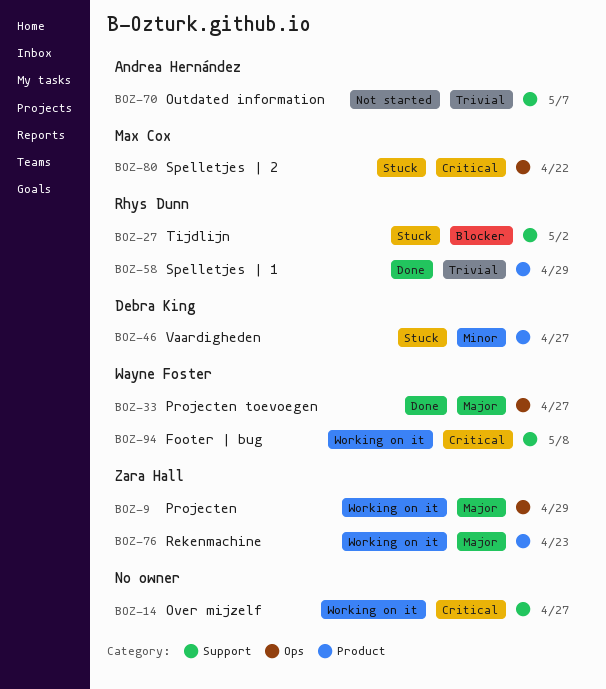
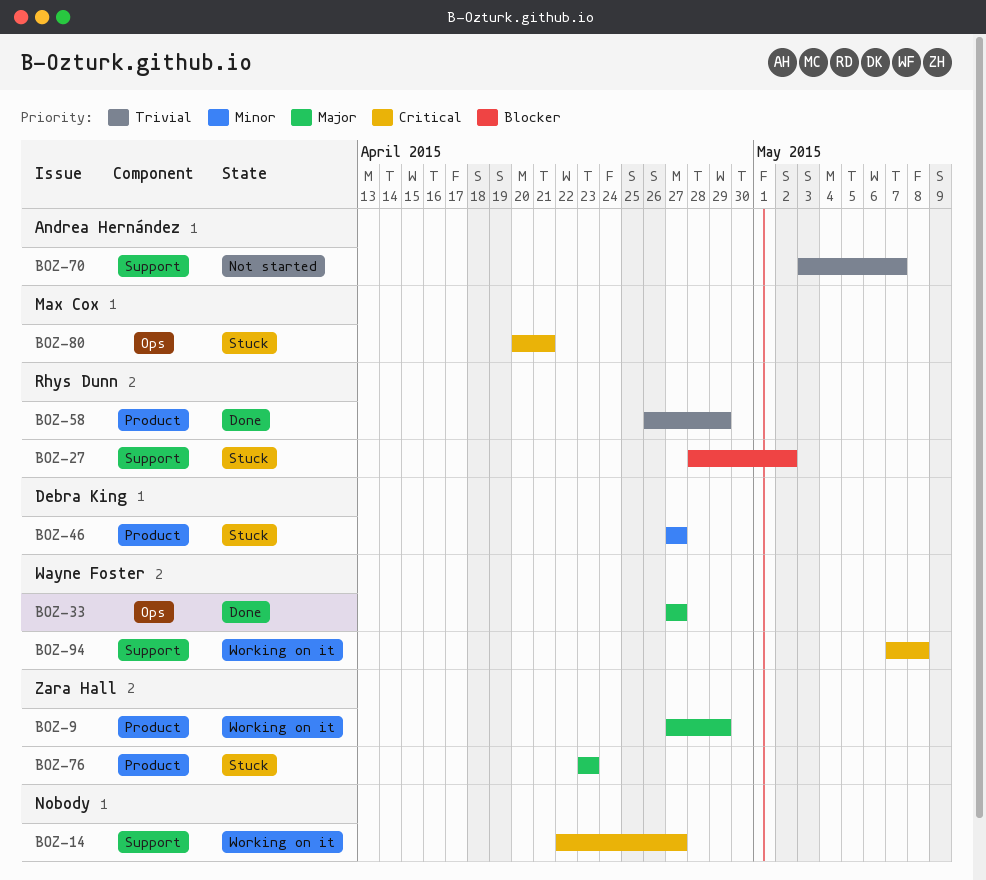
BOZ-9, label: Ops -> Product
BOZ-76, status: Working on it -> Stuck
BOZ-80, due: Apr 22 -> Apr 21

